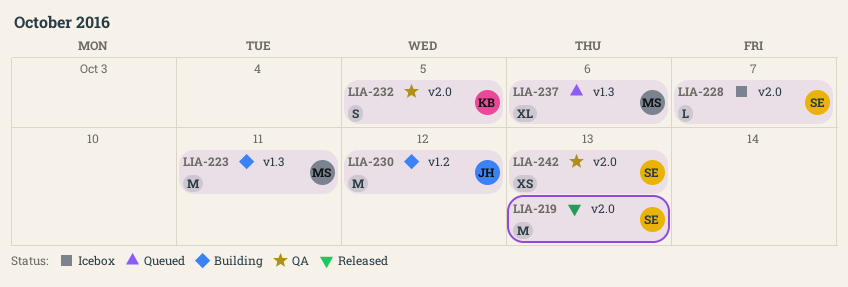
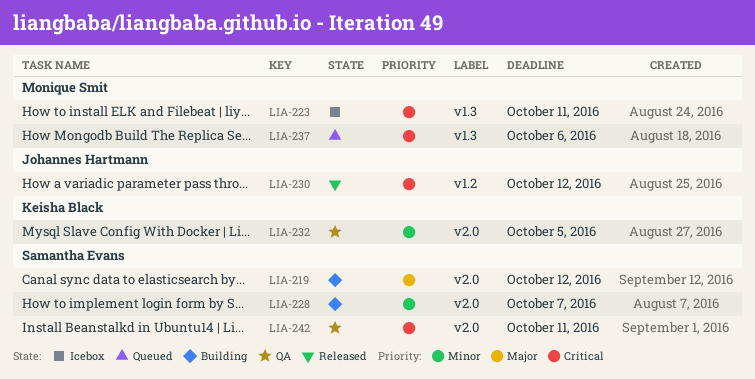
LIA-219, status: Released -> Building
LIA-219, due: Oct 13 -> Oct 12
LIA-223, status: Building -> Icebox
LIA-228, status: Icebox -> Building
LIA-230, status: Building -> Released
LIA-242, due: Oct 13 -> Oct 11

